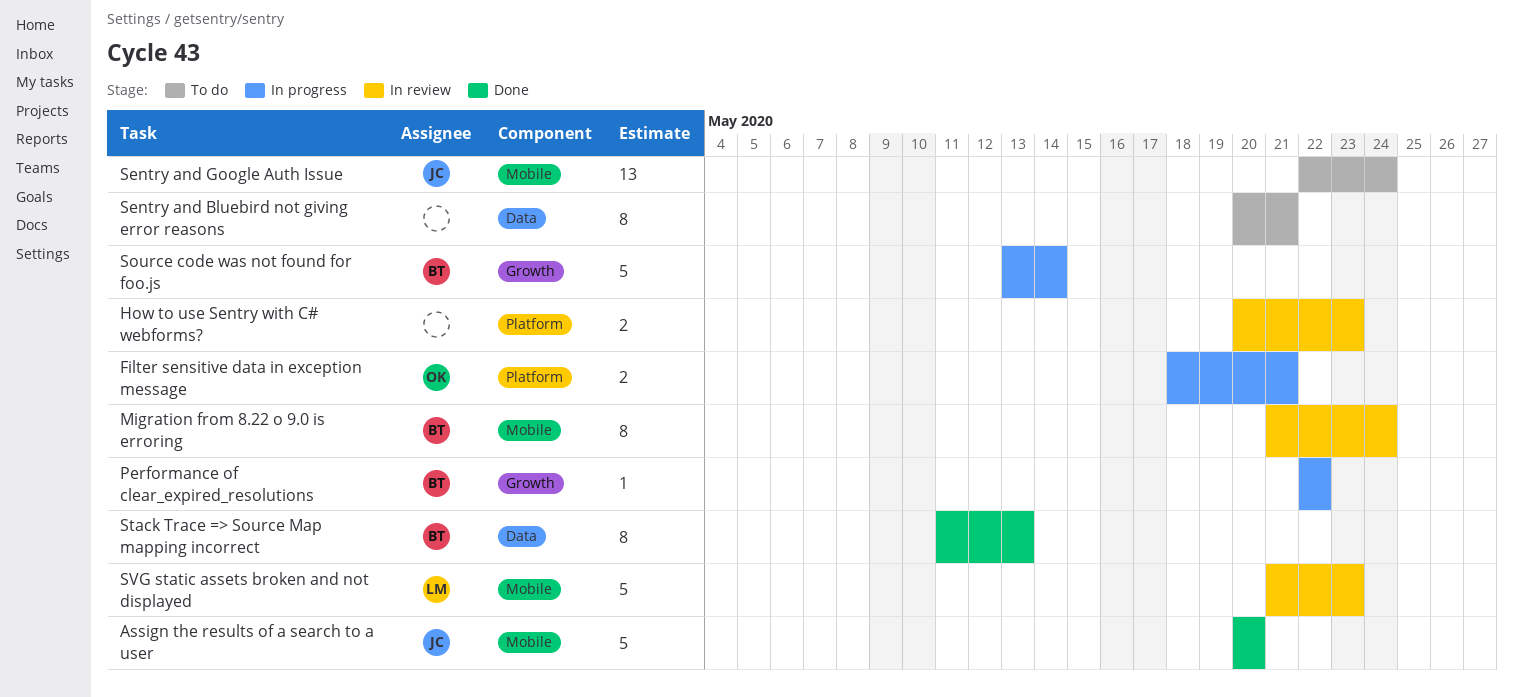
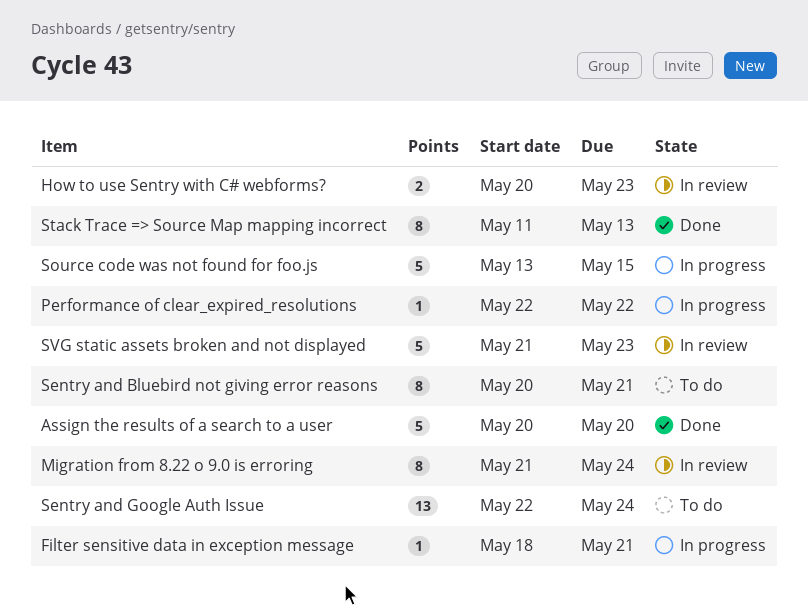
Filter sensitive data in exception message, estimate: 2 -> 1
Source code was not found for foo.js, due: May 14 -> May 15

